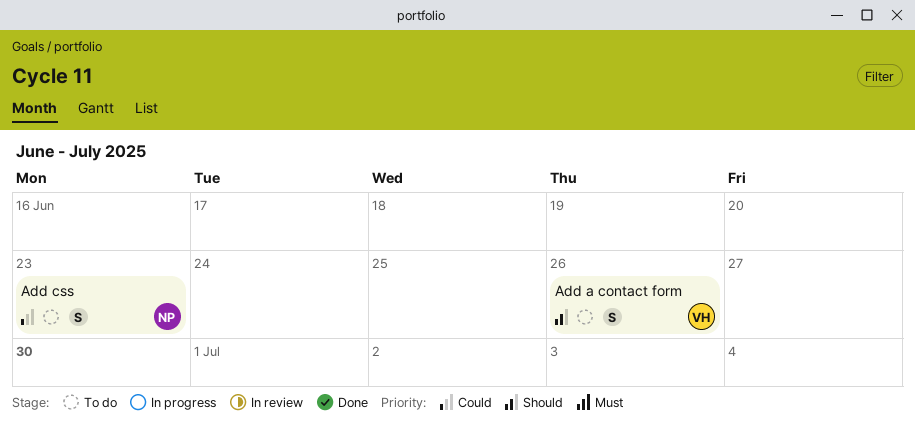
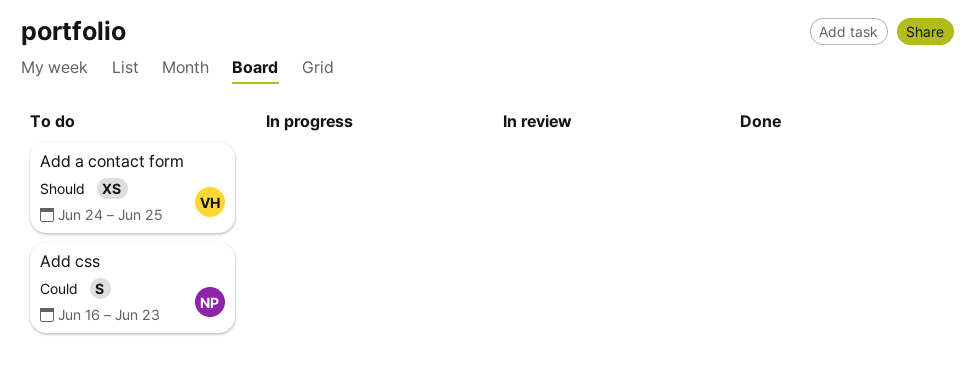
Add a contact form, estimate: S -> XS
Add a contact form, due: Jun 26 -> Jun 25

